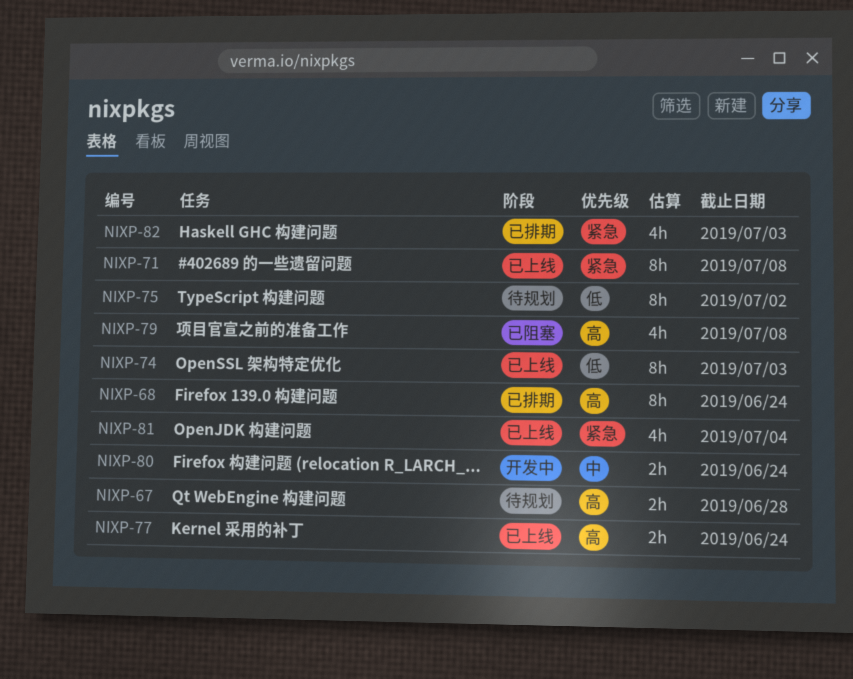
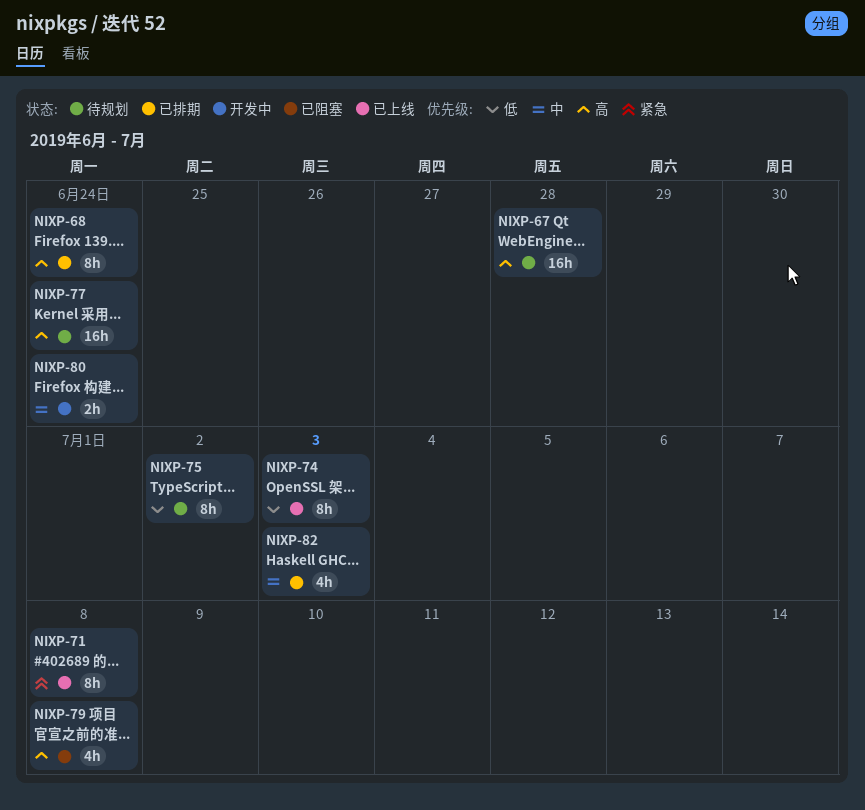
NIXP-67, estimate: 2h -> 16h
NIXP-77, status: 已上线 -> 待规划
NIXP-77, estimate: 2h -> 16h
NIXP-81: present -> none
NIXP-82, priority: 紧急 -> 中

